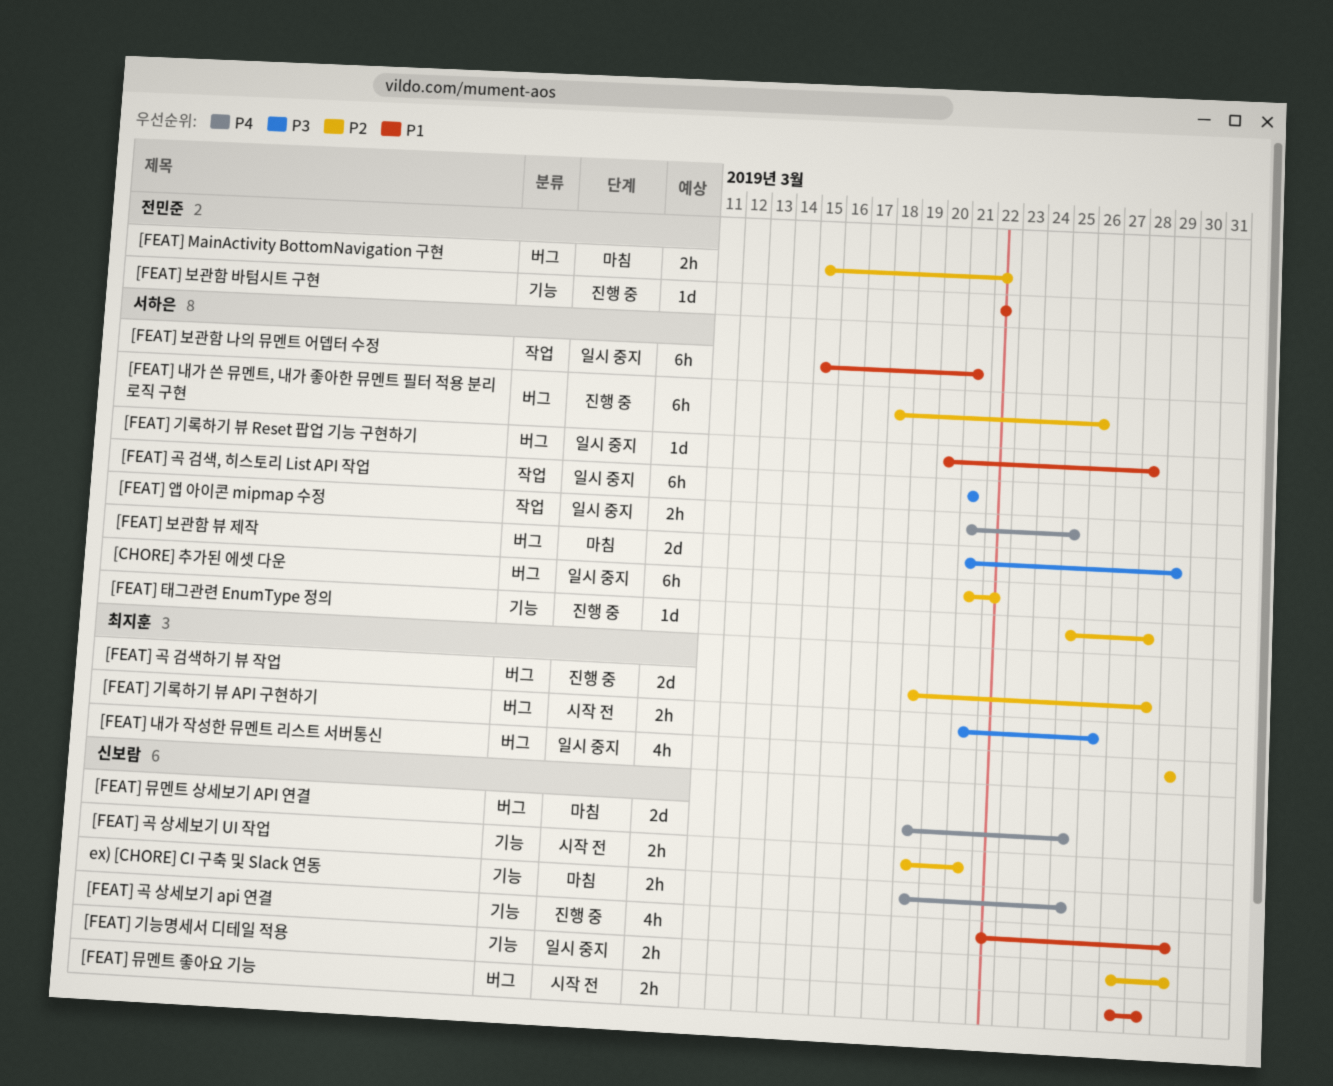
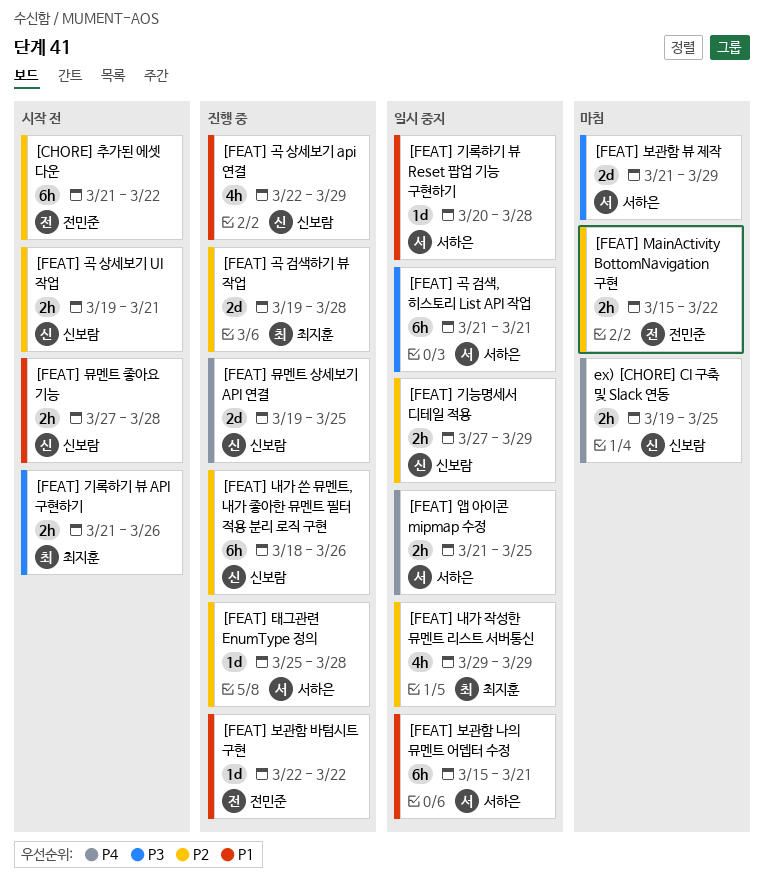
[CHORE] 추가된 에셋 다운, status: 일시 중지 -> 시작 전
[CHORE] 추가된 에셋 다운, owner: 서하은 -> 전민준
[FEAT] 내가 쓴 뮤멘트, 내가 좋아한 뮤멘트 필터 적용 분리 로직 구현, owner: 서하은 -> 신보람
[FEAT] 뮤멘트 상세보기 API 연결, status: 마침 -> 진행 중

